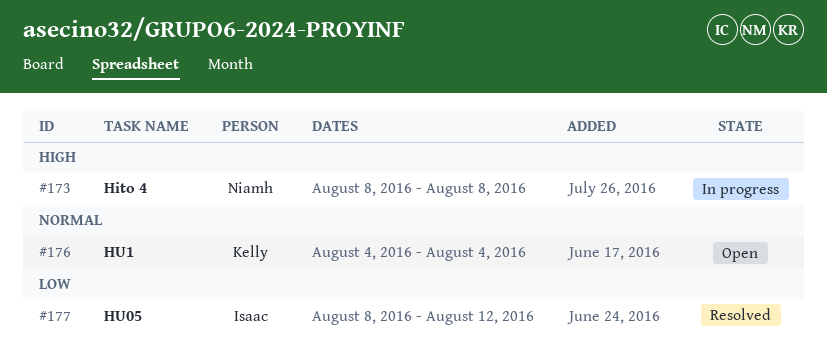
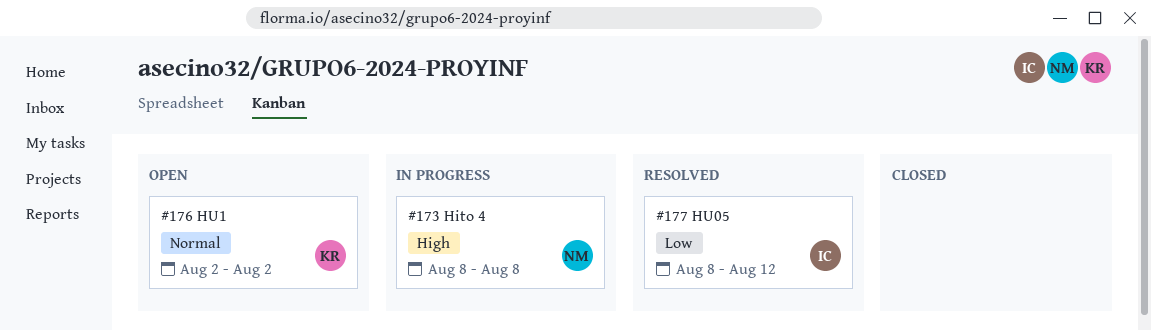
#176, start: Aug 4 -> Aug 2
#176, due: Aug 4 -> Aug 2

